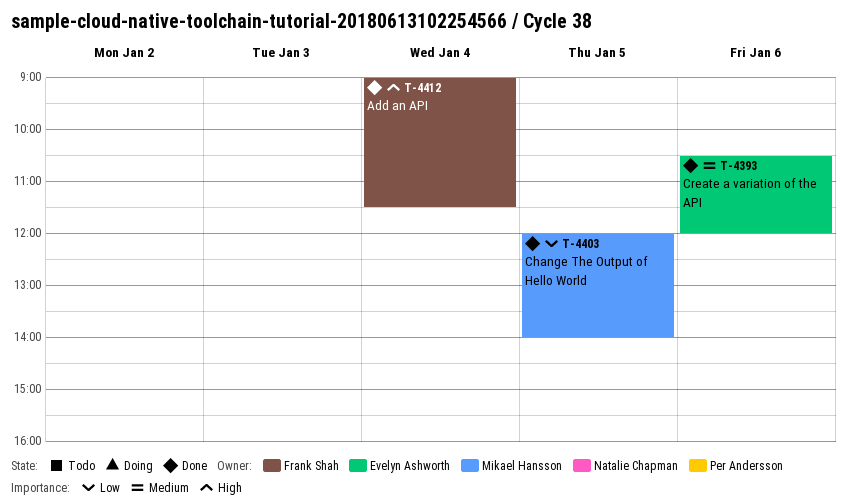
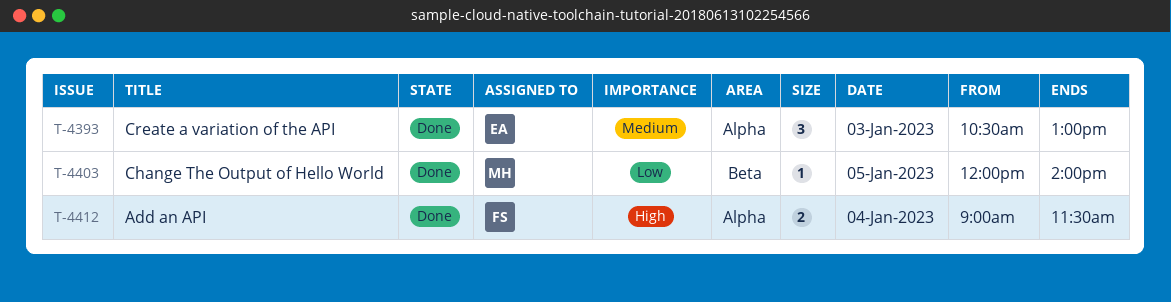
T-4393, day: Jan 6 -> Jan 3
T-4393, ends: 12:00 -> 13:00

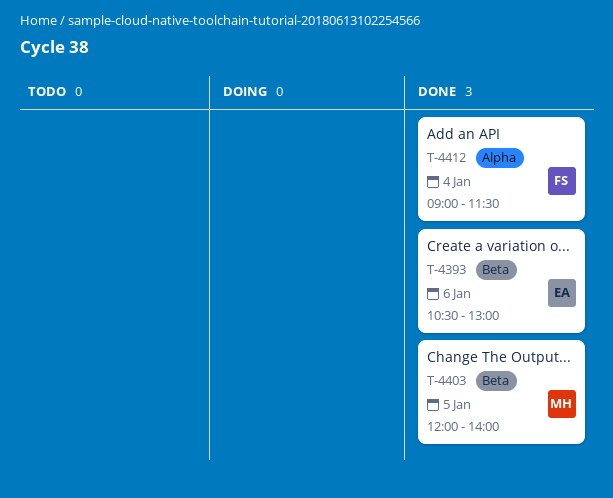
T-4393, label: Alpha -> Beta
T-4393, day: Jan 3 -> Jan 6

